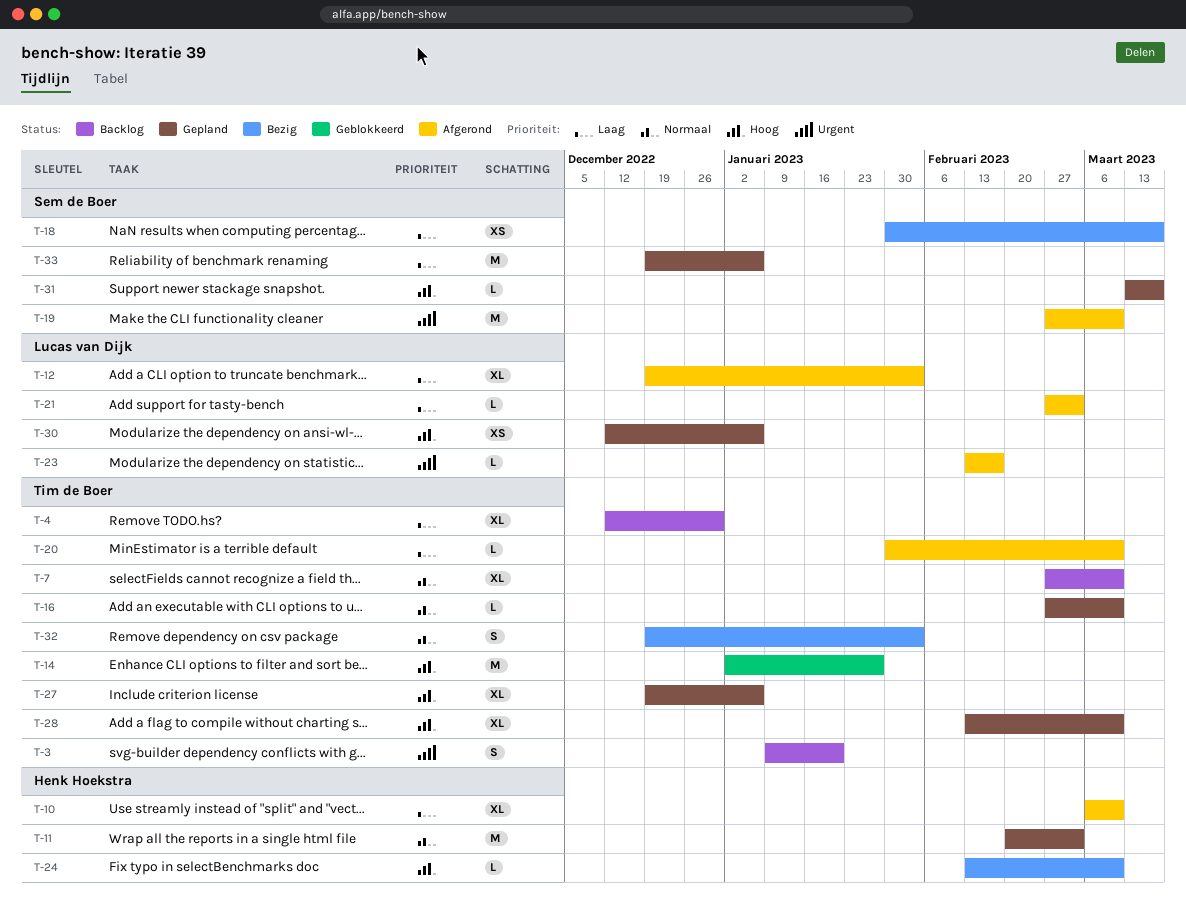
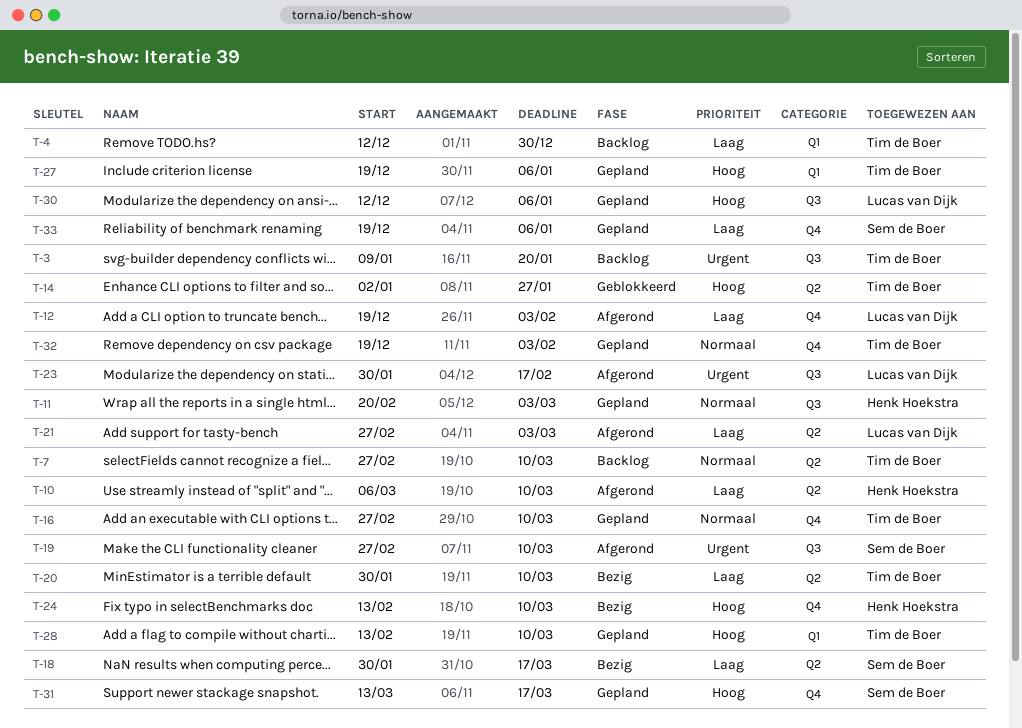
T-20, status: Afgerond -> Bezig
T-23, start: Feb 13 -> Jan 30
T-32, status: Bezig -> Gepland

